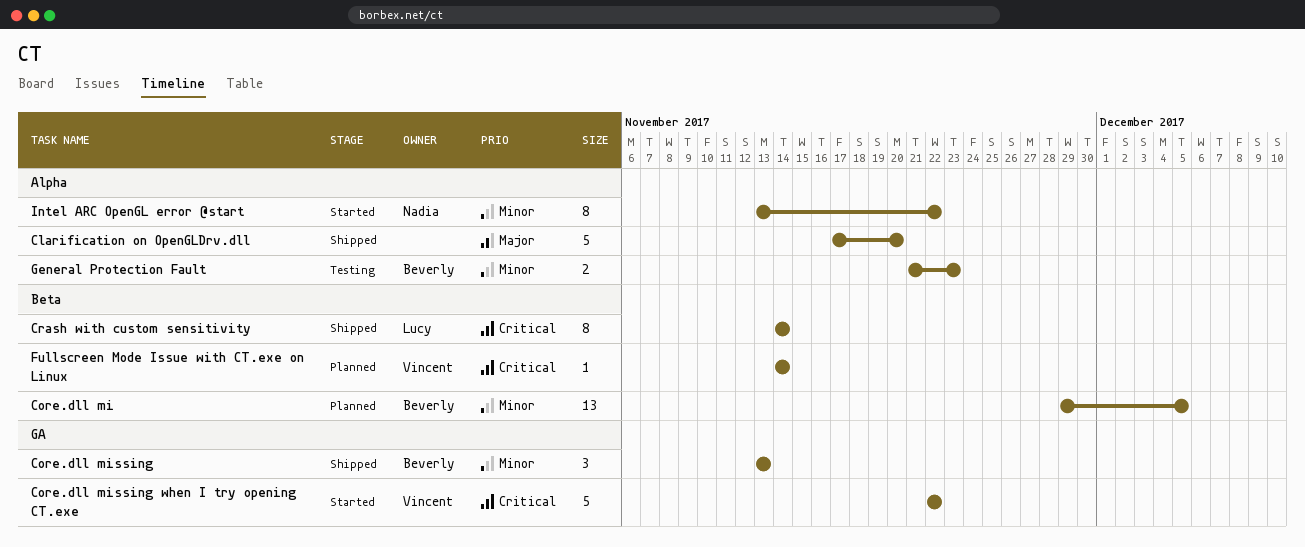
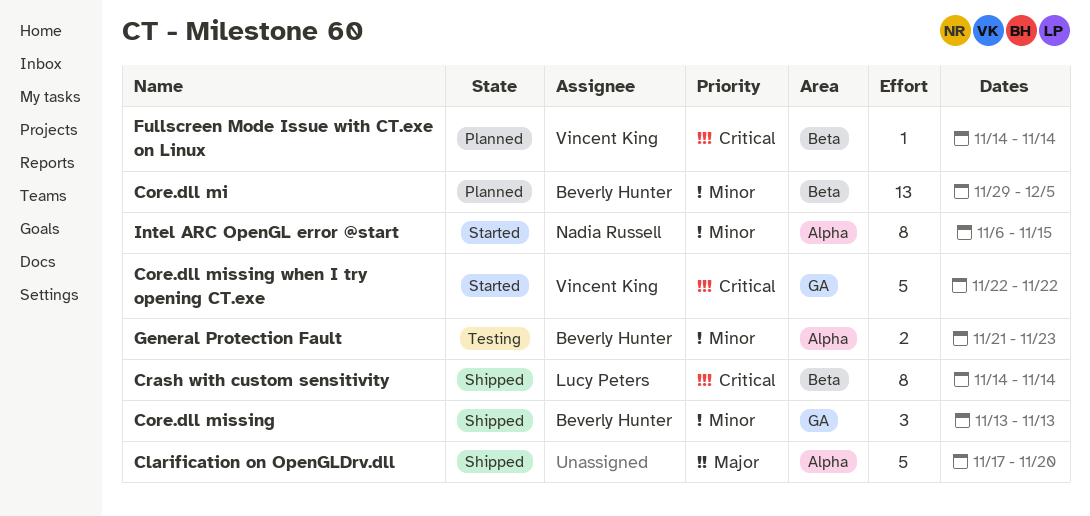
Intel ARC OpenGL error @start, start: Nov 13 -> Nov 6
Intel ARC OpenGL error @start, due: Nov 22 -> Nov 15

